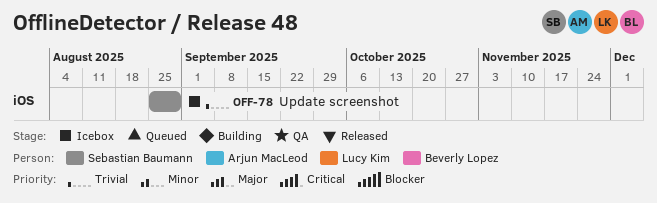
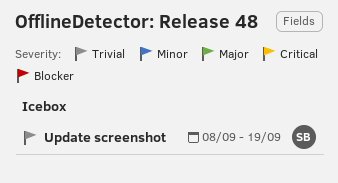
Update screenshot, start: Aug 25 -> Sep 8
Update screenshot, due: Aug 29 -> Sep 19

